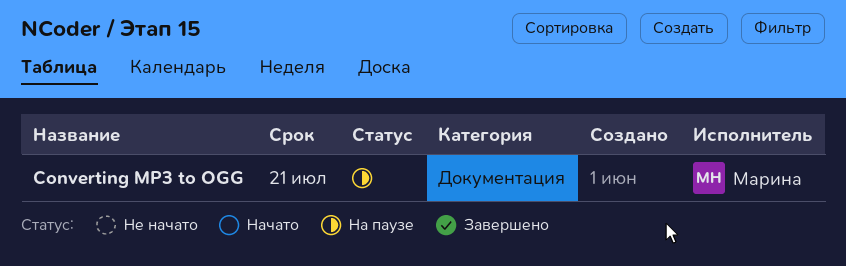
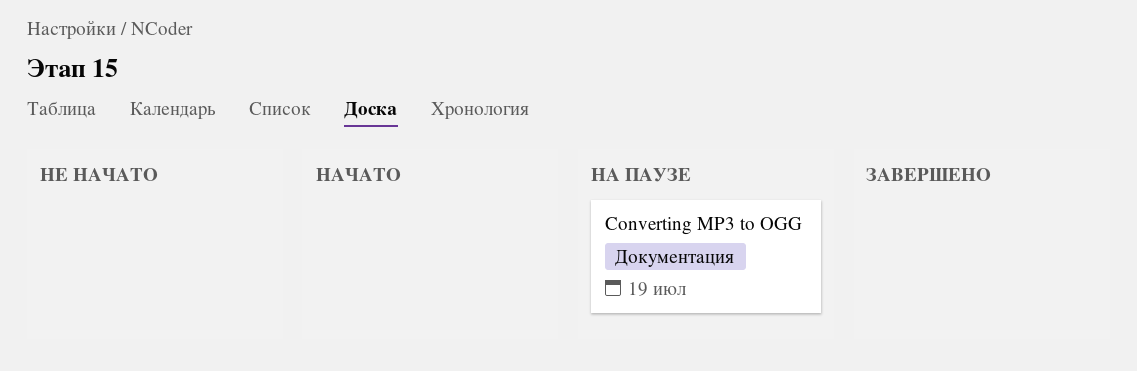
Converting MP3 to OGG, due: Jul 21 -> Jul 19

